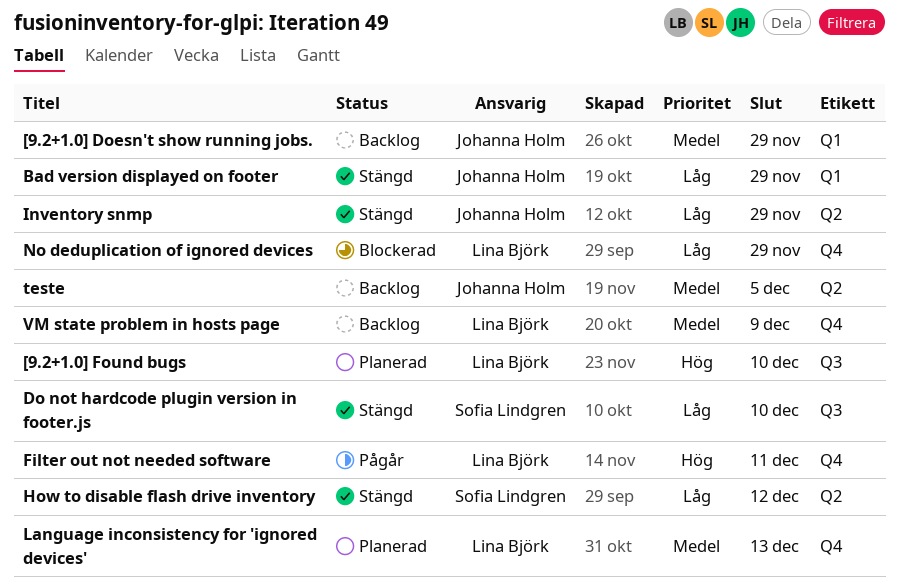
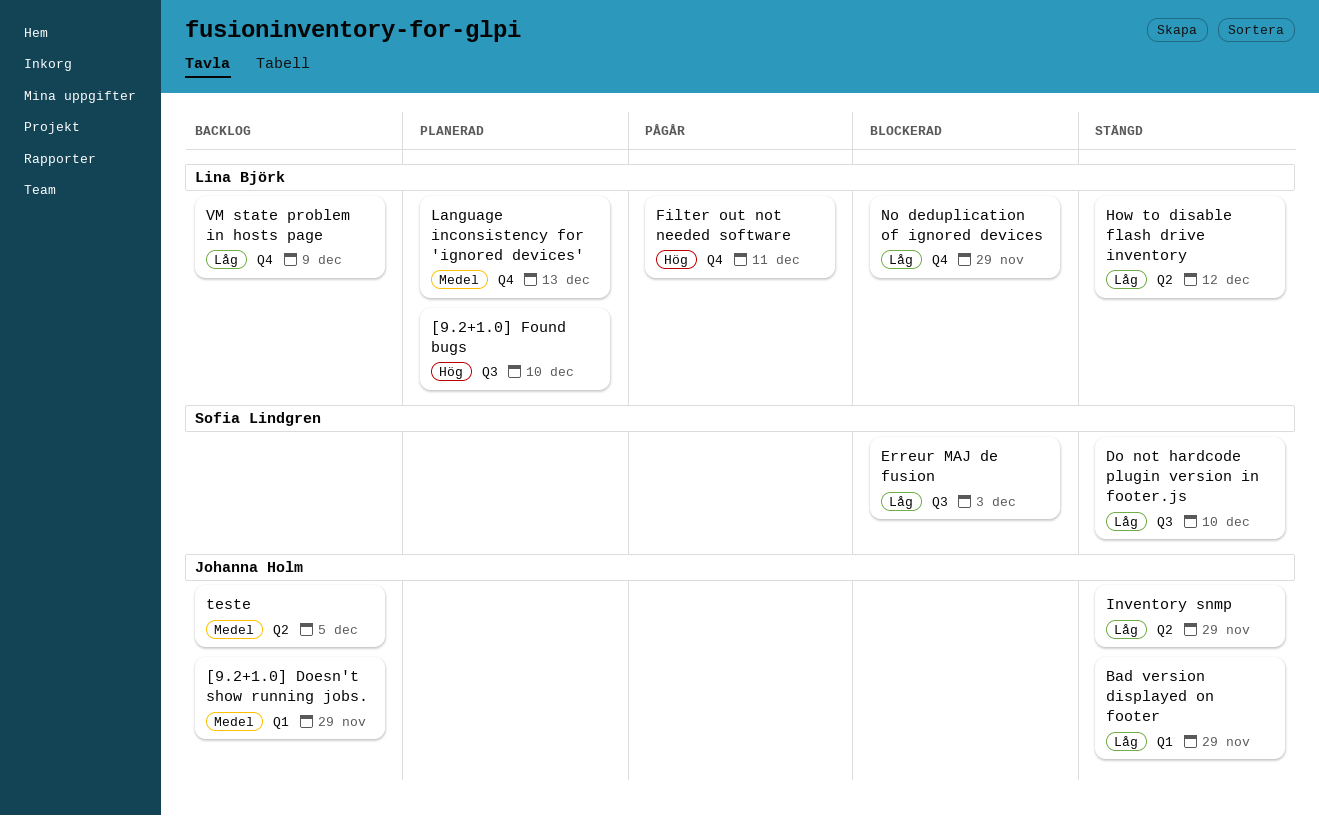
Erreur MAJ de fusion: none -> present
How to disable flash drive inventory, owner: Sofia Lindgren -> Lina Björk
VM state problem in hosts page, priority: Medel -> Låg

